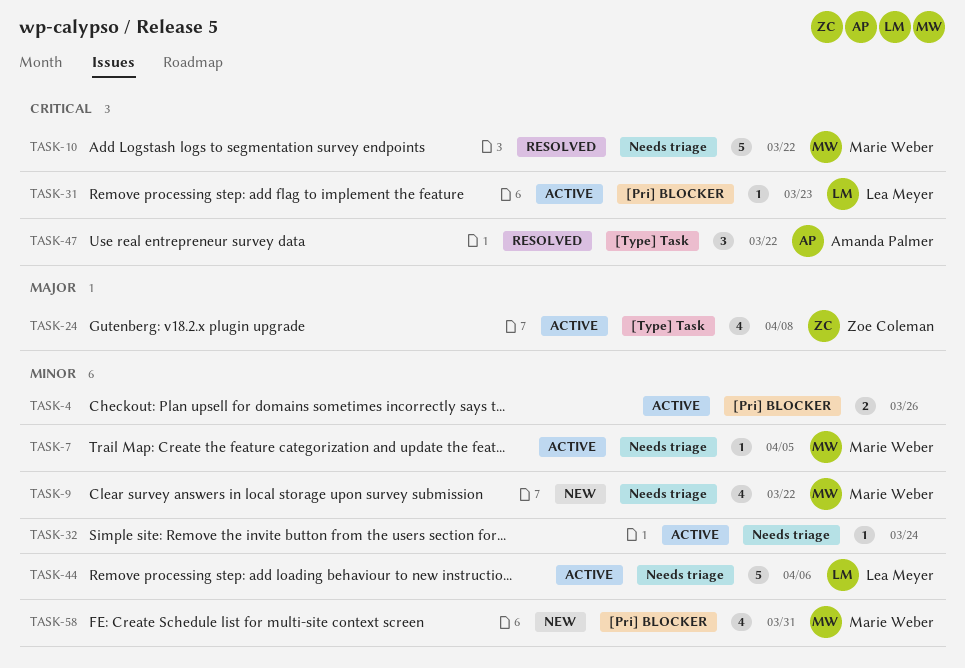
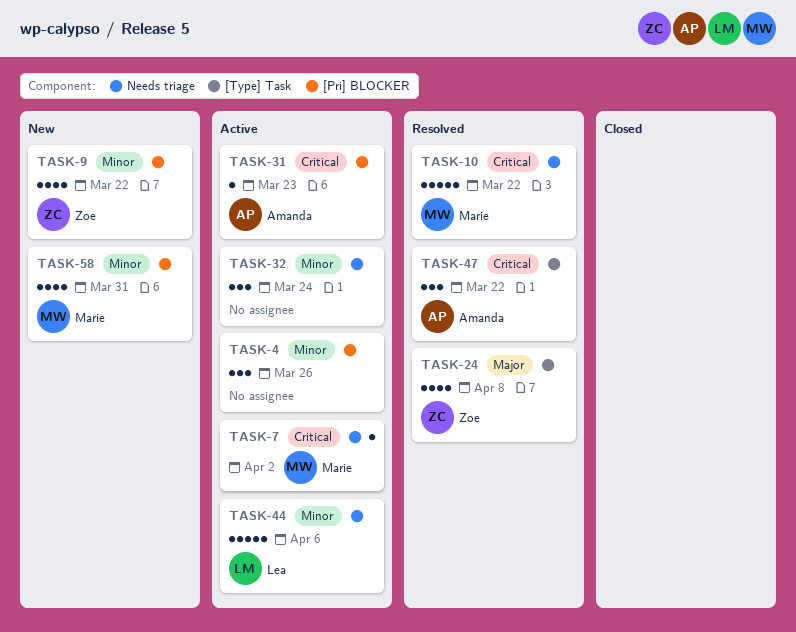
TASK-4, estimate: 2 -> 3
TASK-7, priority: Minor -> Critical
TASK-7, due: Apr 5 -> Apr 2
TASK-9, owner: Marie Weber -> Zoe Coleman
TASK-9, label: Needs triage -> [Pri] BLOCKER
TASK-24, status: Active -> Resolved
TASK-31, owner: Lea Meyer -> Amanda Palmer
TASK-32, estimate: 1 -> 3

